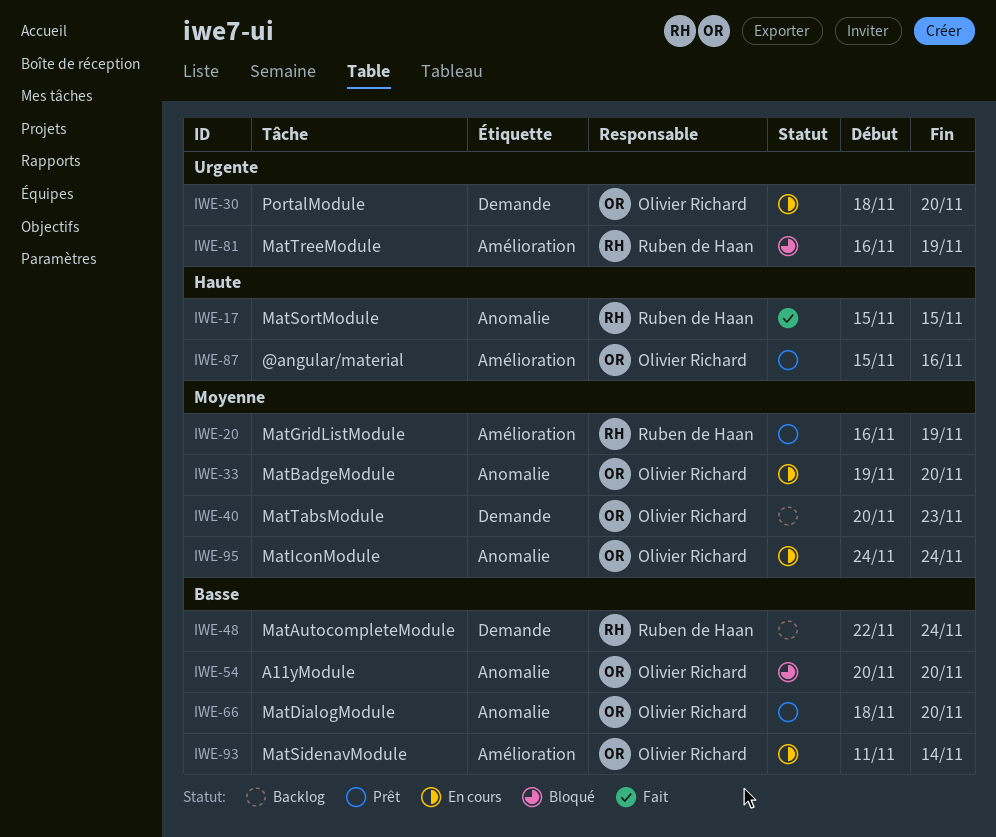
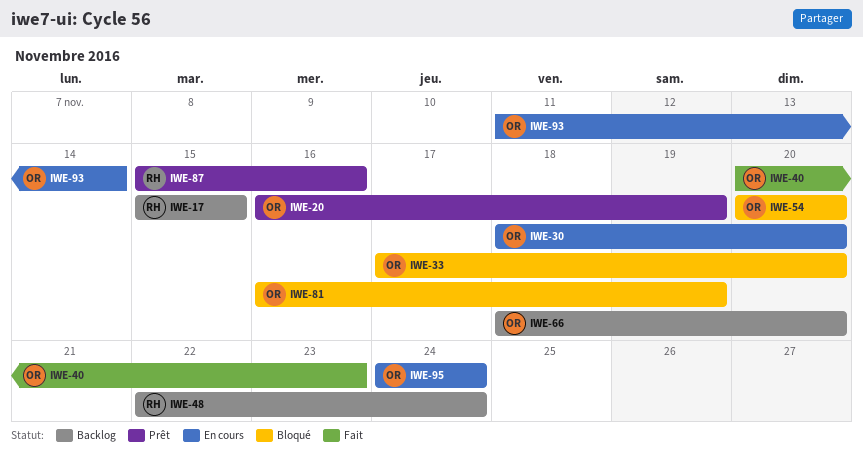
IWE-17, status: Fait -> Backlog
IWE-20, owner: Ruben de Haan -> Olivier Richard
IWE-33, status: En cours -> Bloqué
IWE-33, start: Nov 19 -> Nov 17
IWE-40, status: Backlog -> Fait
IWE-66, status: Prêt -> Backlog
IWE-81, owner: Ruben de Haan -> Olivier Richard
IWE-87, owner: Olivier Richard -> Ruben de Haan

